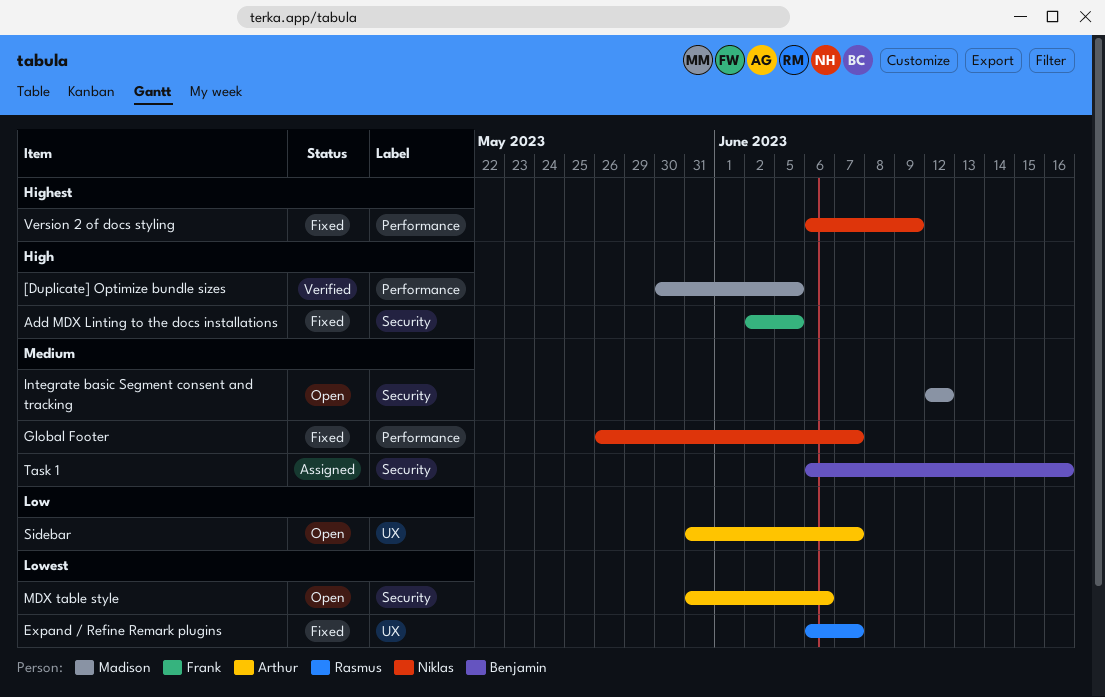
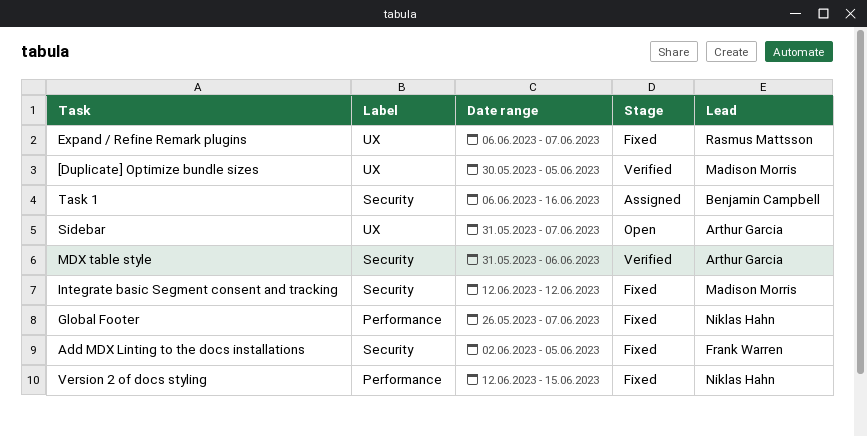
[Duplicate] Optimize bundle sizes, label: Performance -> UX
Integrate basic Segment consent and tracking, status: Open -> Fixed
MDX table style, status: Open -> Verified
Version 2 of docs styling, start: Jun 6 -> Jun 12
Version 2 of docs styling, due: Jun 9 -> Jun 15

